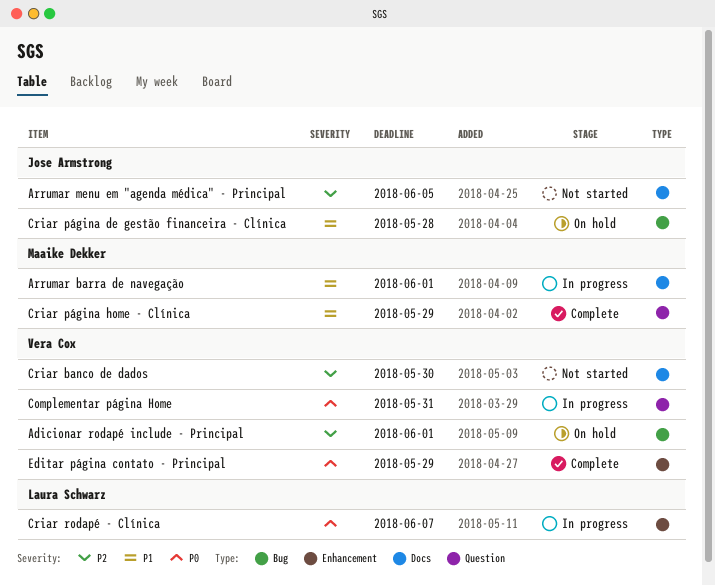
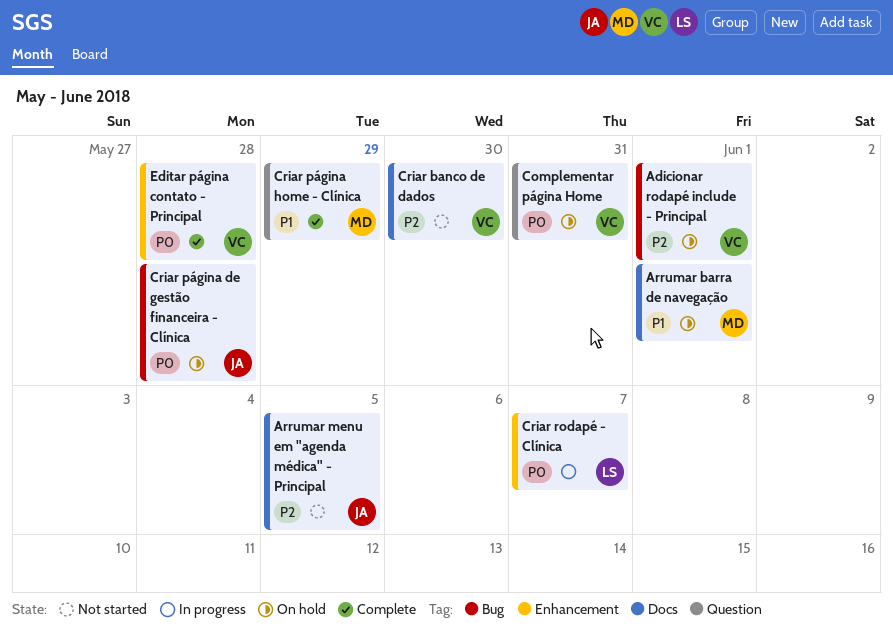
Arrumar barra de navegação, status: In progress -> On hold
Complementar página Home, status: In progress -> On hold
Criar página de gestão financeira - Clínica, priority: P1 -> P0
Editar página contato - Principal, due: May 29 -> May 28

